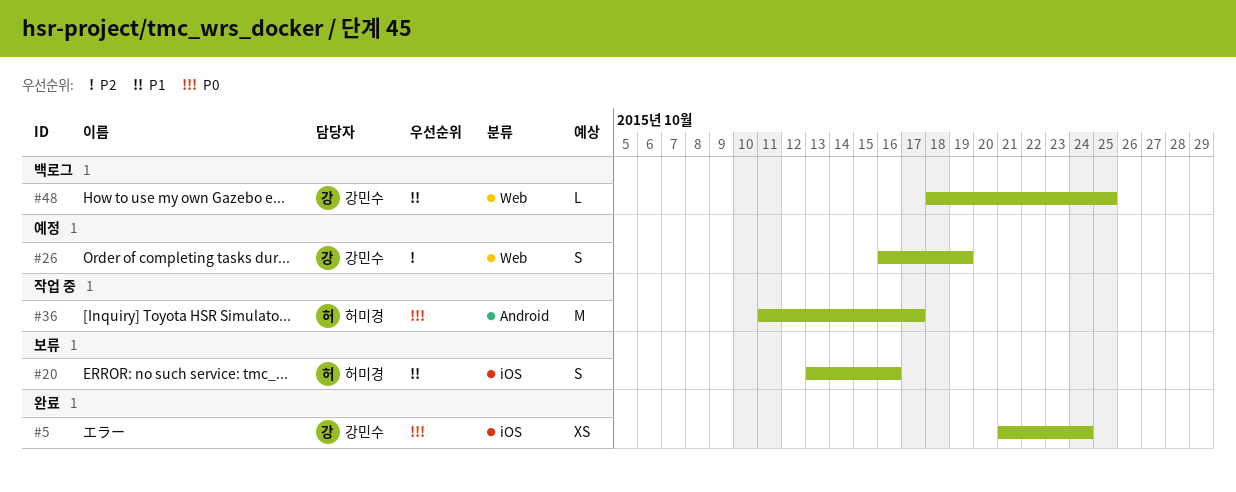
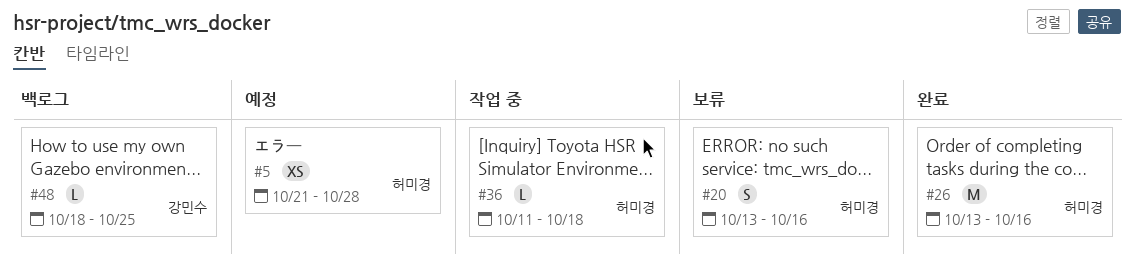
#5, status: 완료 -> 예정
#5, owner: 강민수 -> 허미경
#5, due: Oct 24 -> Oct 28
#26, status: 예정 -> 완료
#26, owner: 강민수 -> 허미경
#26, estimate: S -> M
#26, start: Oct 16 -> Oct 13
#26, due: Oct 19 -> Oct 16
#36, estimate: M -> L
#36, due: Oct 17 -> Oct 18

